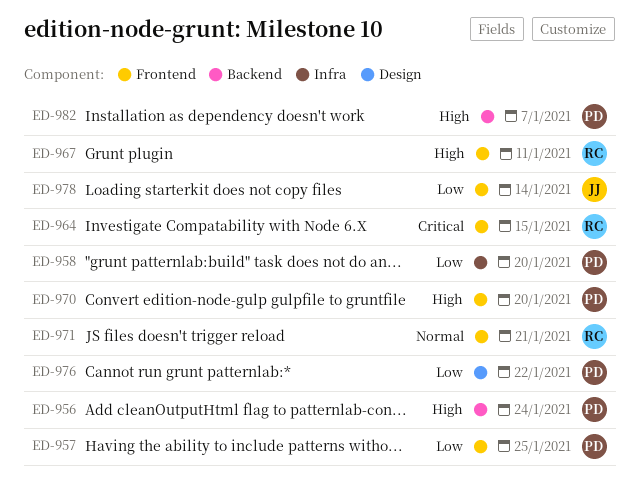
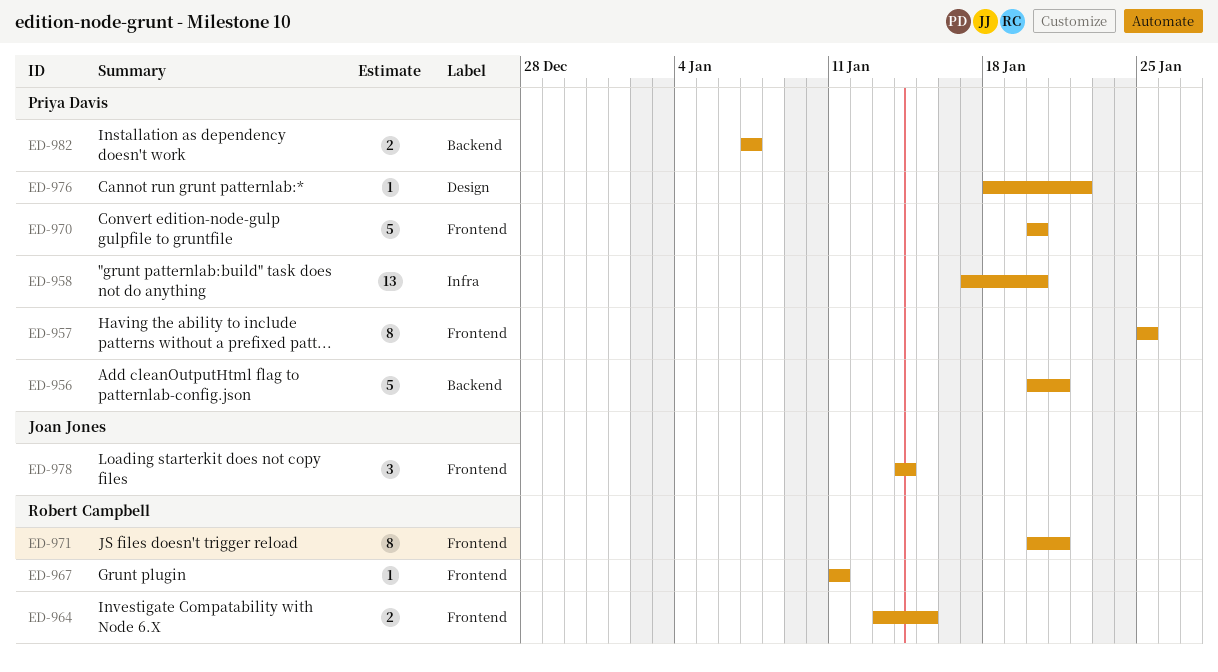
ED-956, due: Jan 24 -> Jan 21

